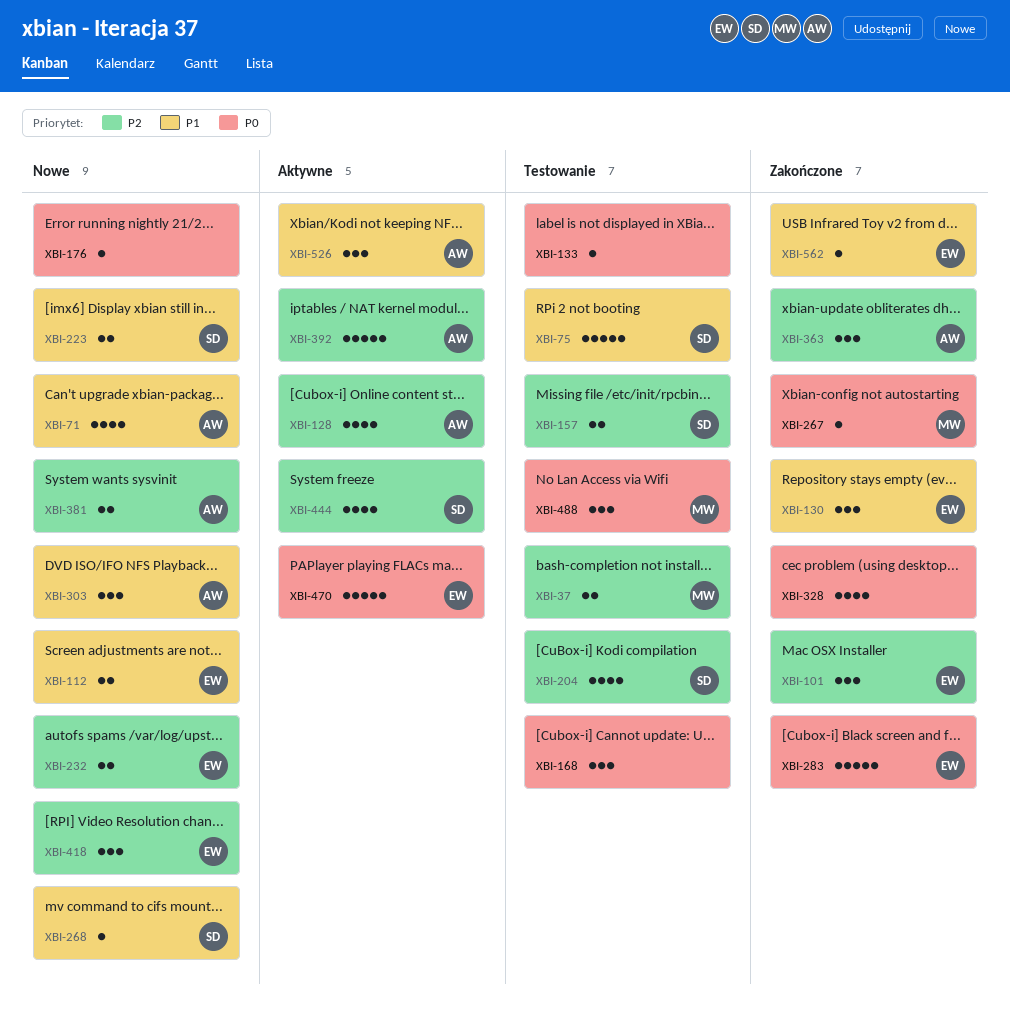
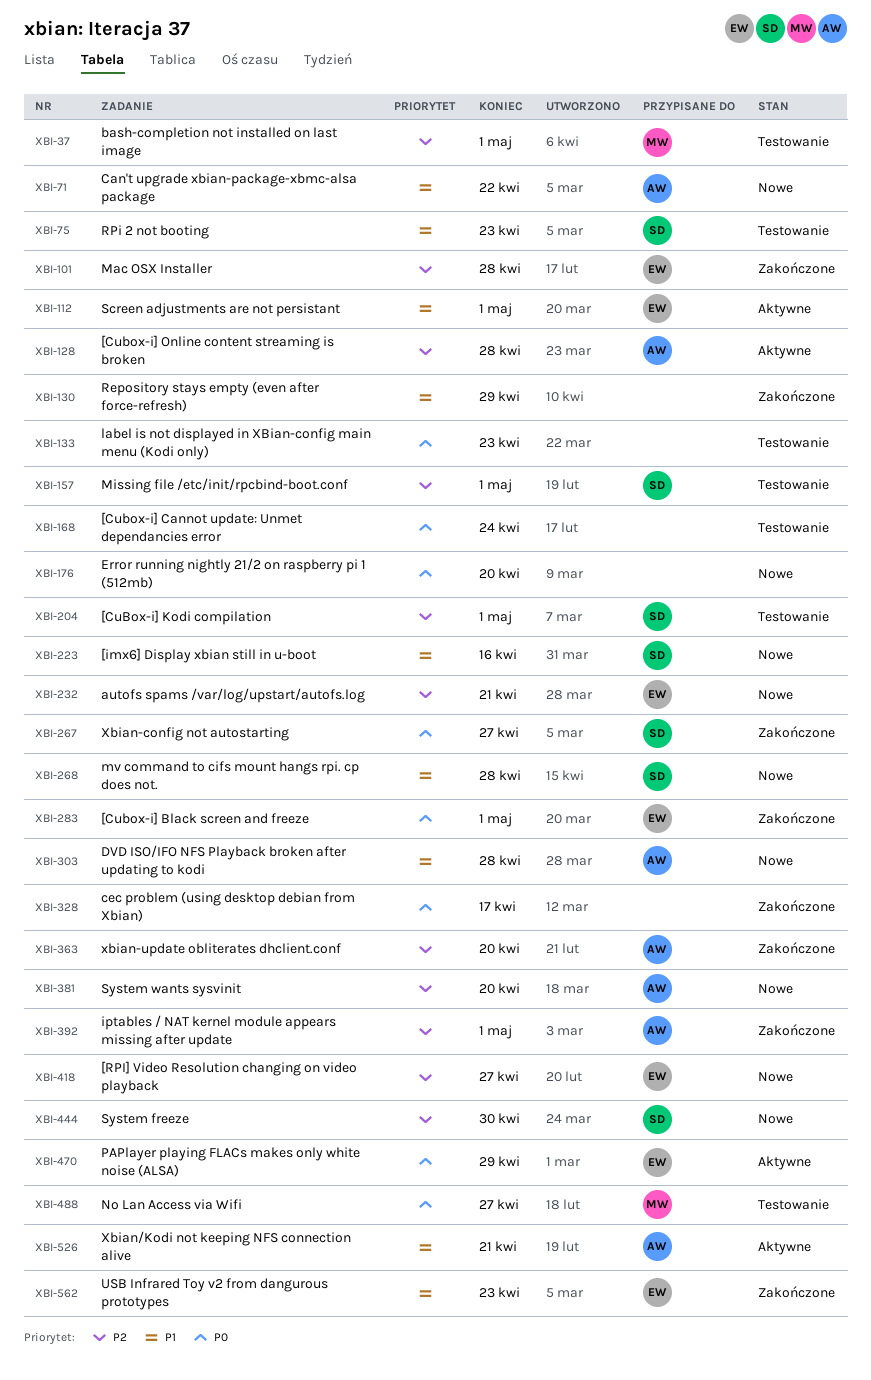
XBI-112, status: Nowe -> Aktywne
XBI-130, owner: EW -> none
XBI-267, owner: MW -> SD
XBI-392, status: Aktywne -> Zakończone
XBI-444, status: Aktywne -> Nowe

